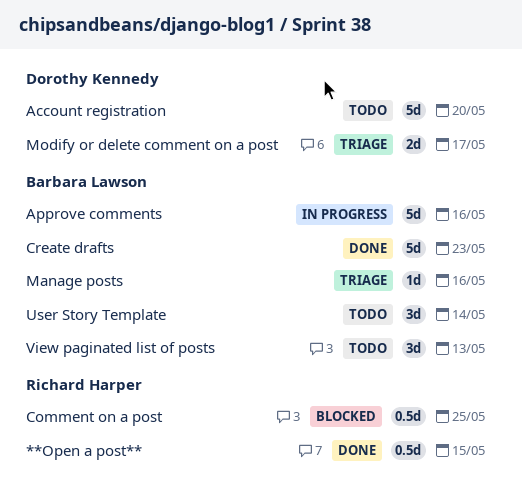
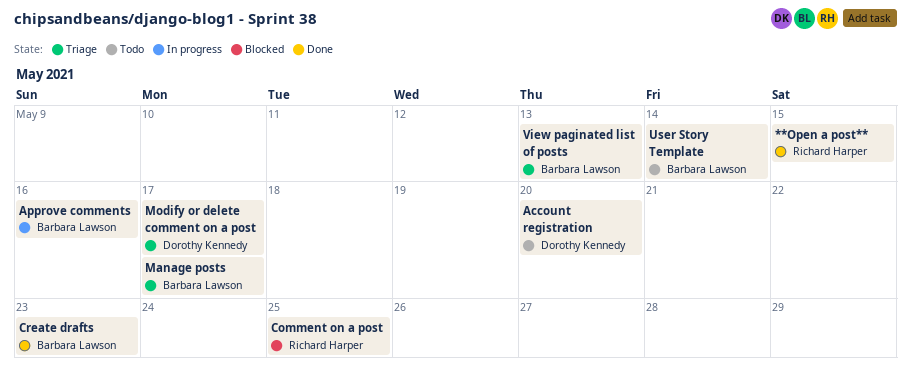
Manage posts, due: May 16 -> May 17
View paginated list of posts, status: Todo -> Triage

